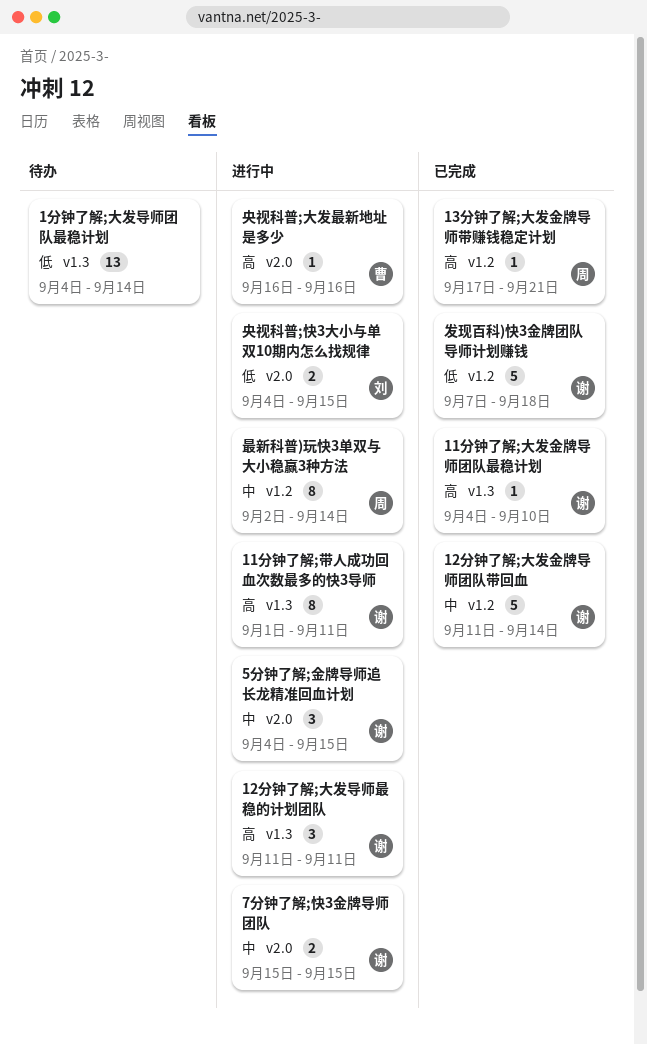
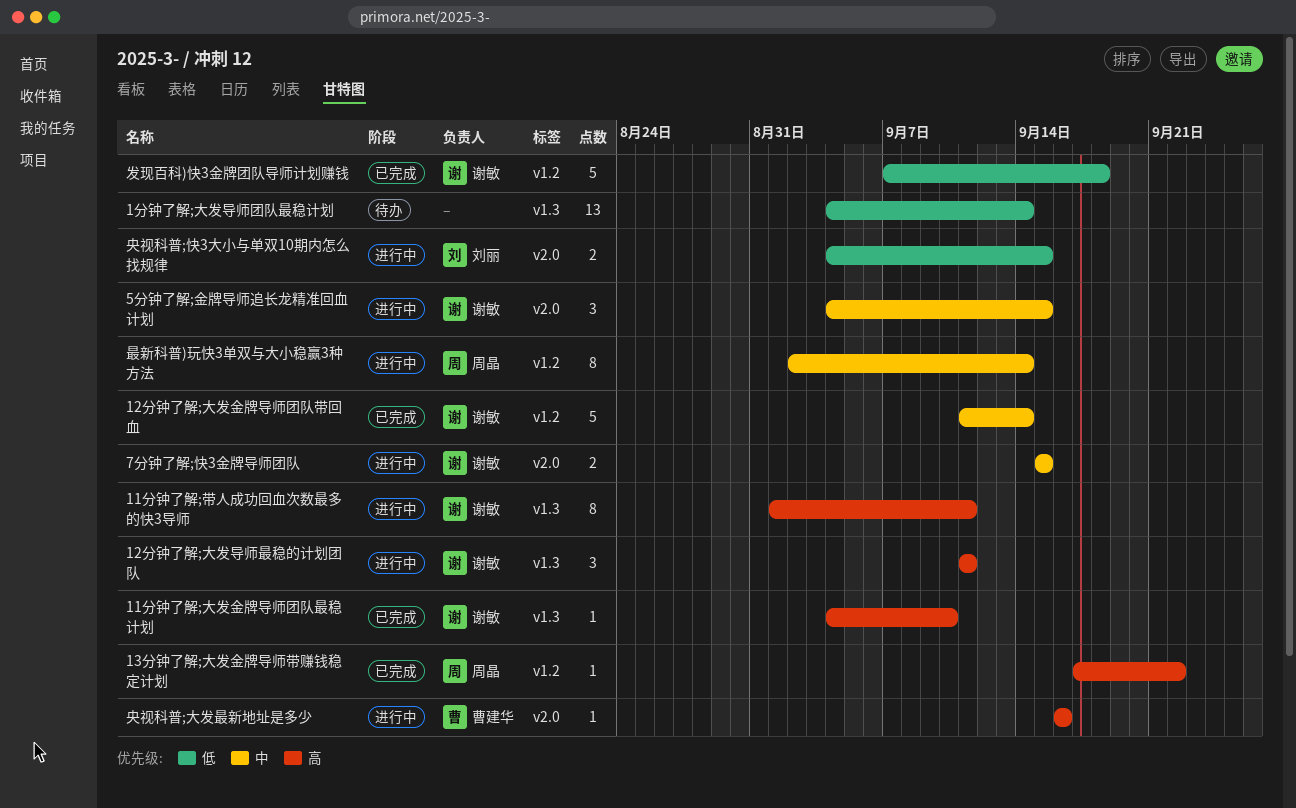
13分钟了解;大发金牌导师带赚钱稳定计划, due: Sep 21 -> Sep 22

